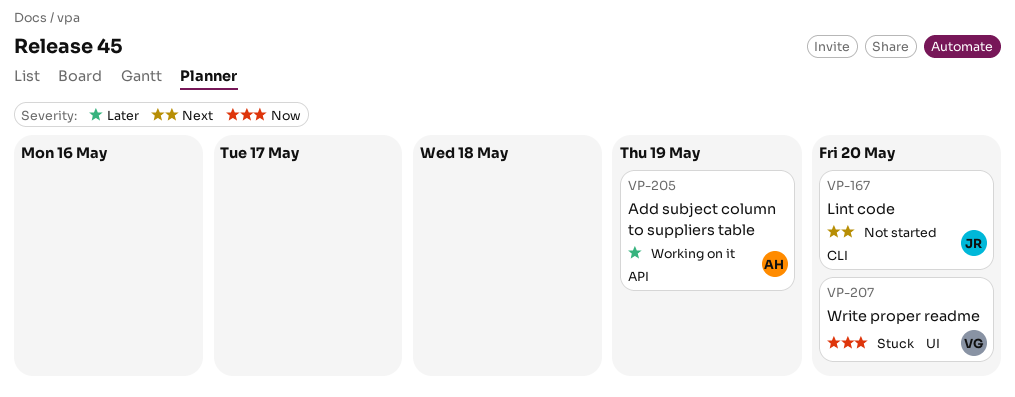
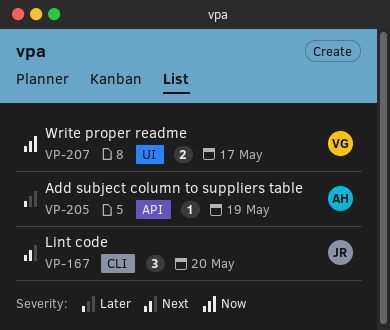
VP-207, due: May 20 -> May 17

